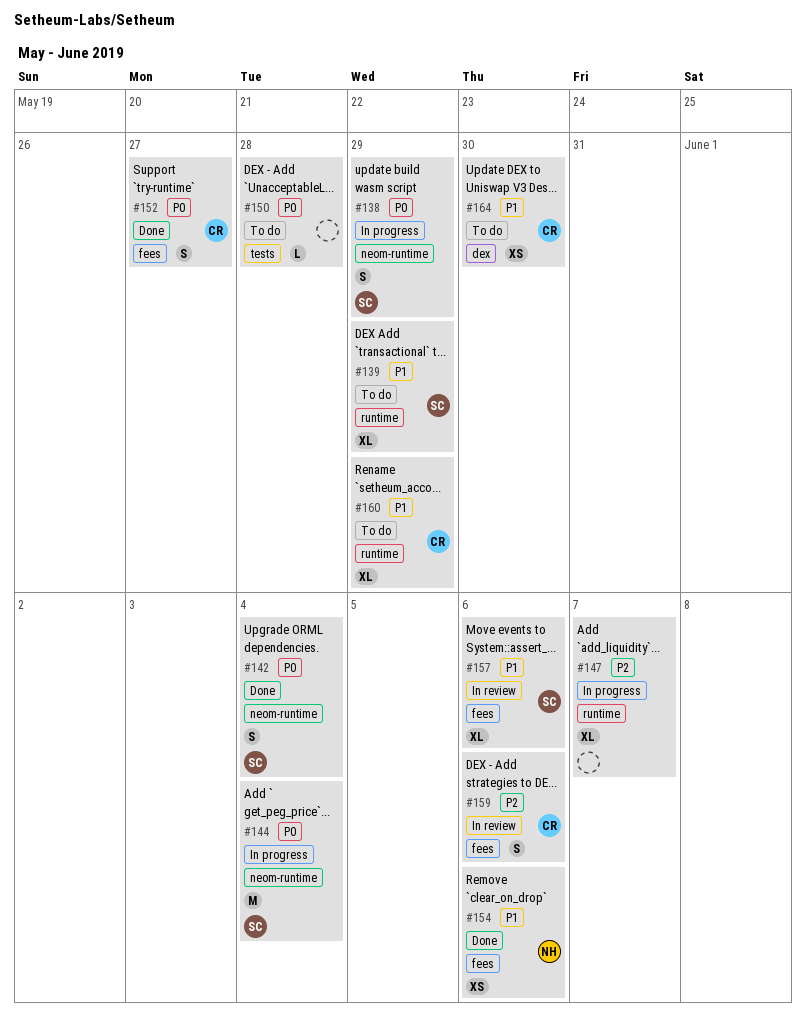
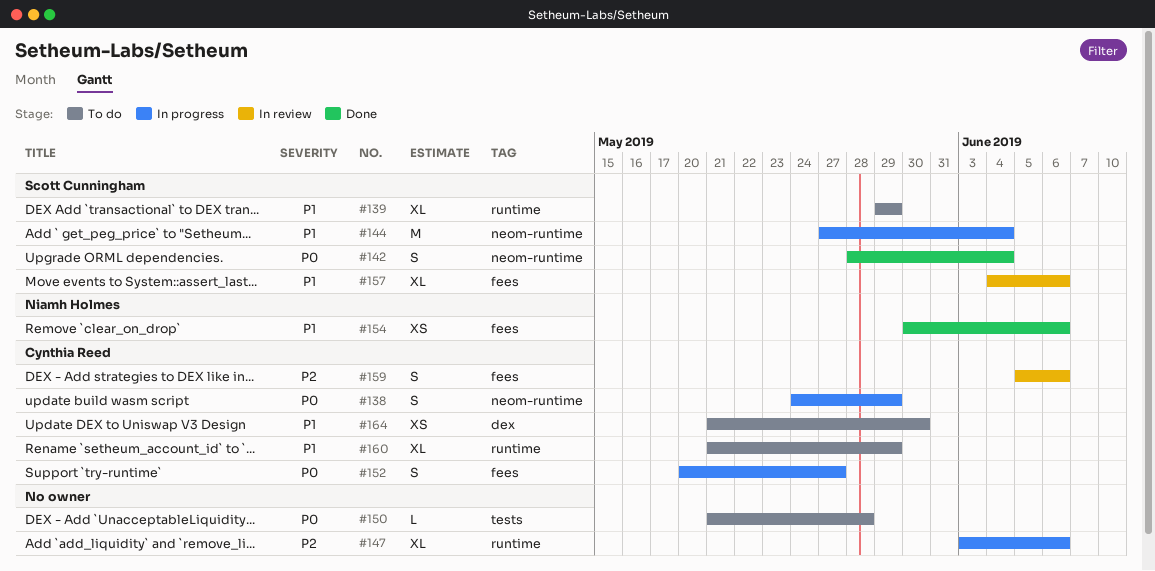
#138, owner: Scott Cunningham -> Cynthia Reed
#144, priority: P0 -> P1
#147, due: Jun 7 -> Jun 6
#152, status: Done -> In progress

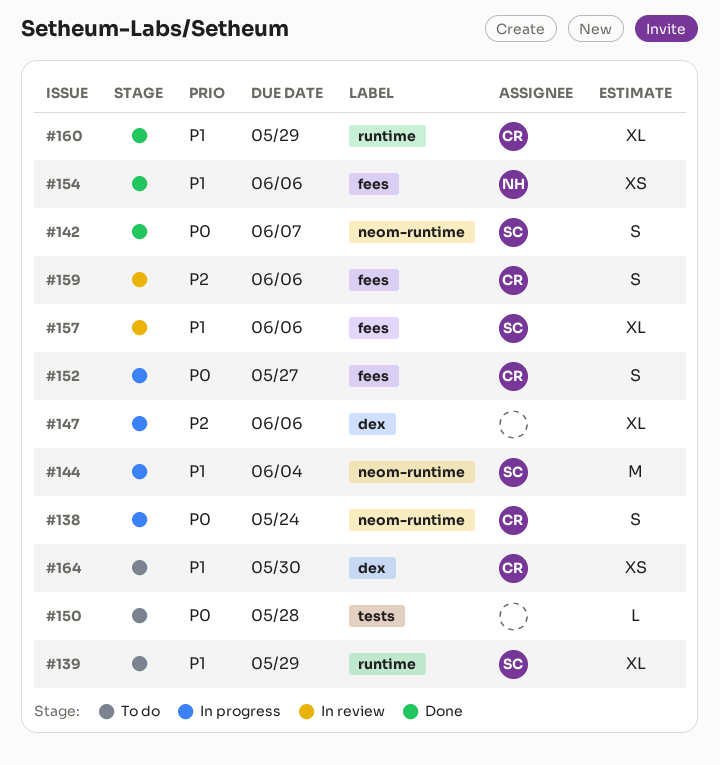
#138, due: May 29 -> May 24
#142, due: Jun 4 -> Jun 7
#147, label: runtime -> dex
#160, status: To do -> Done

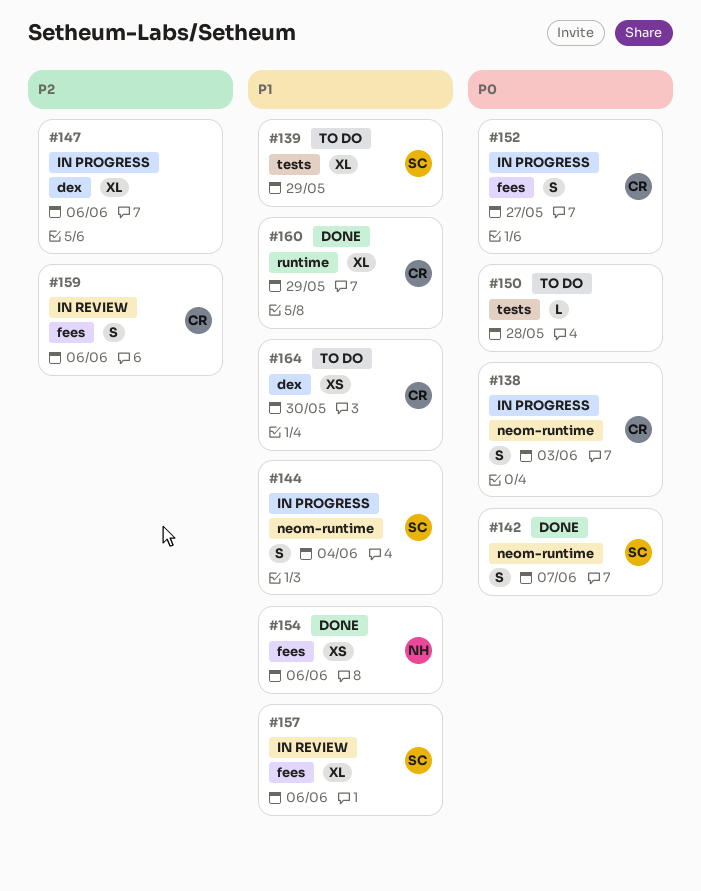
#138, due: May 24 -> Jun 3
#139, label: runtime -> tests
#144, estimate: M -> S

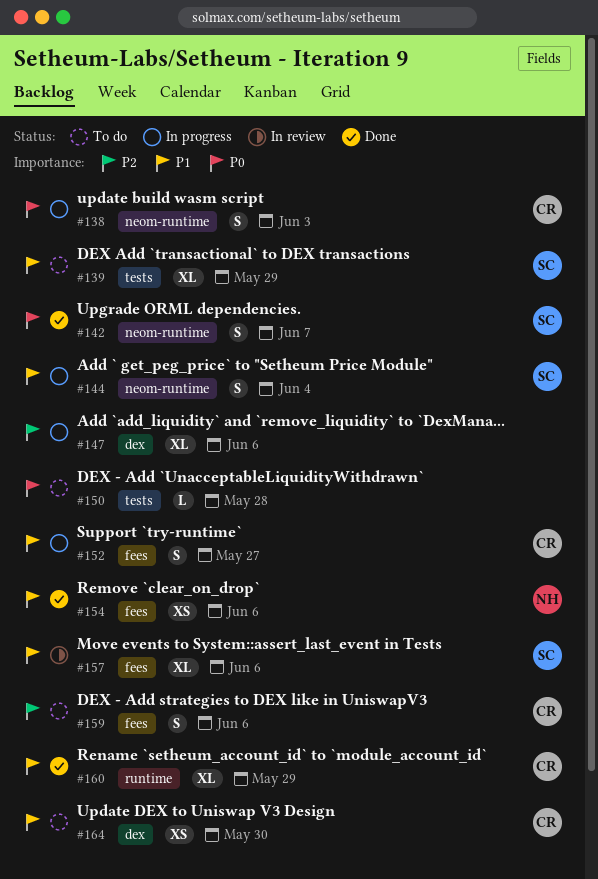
#152, priority: P0 -> P1
#159, status: In review -> To do

